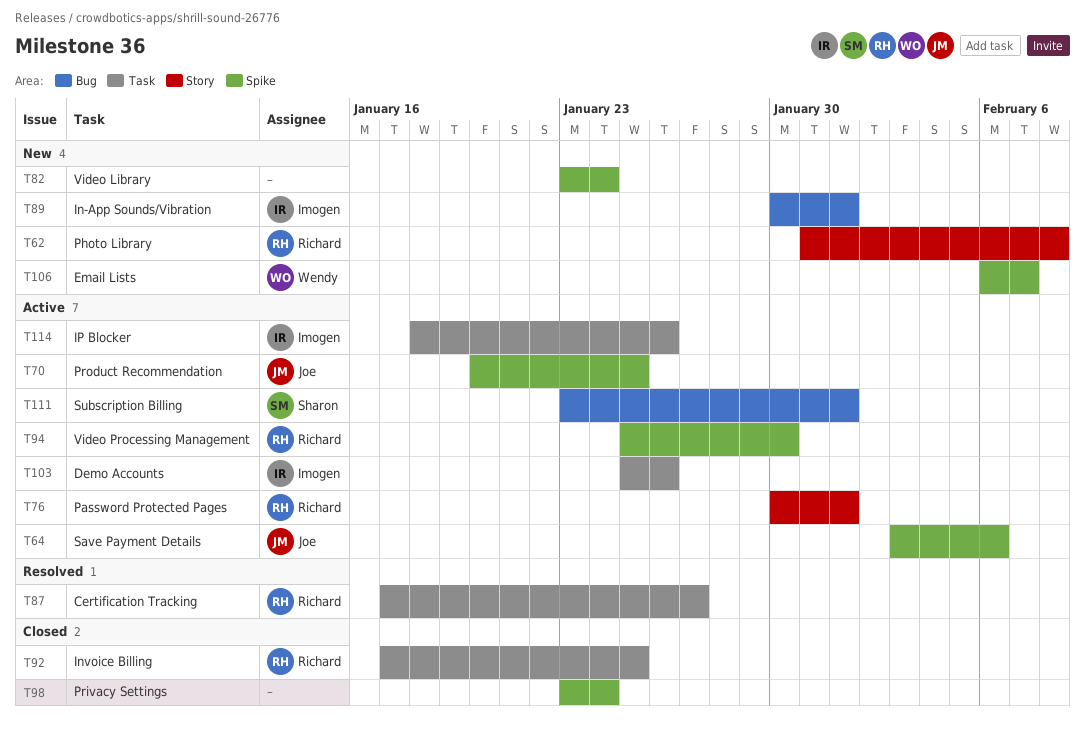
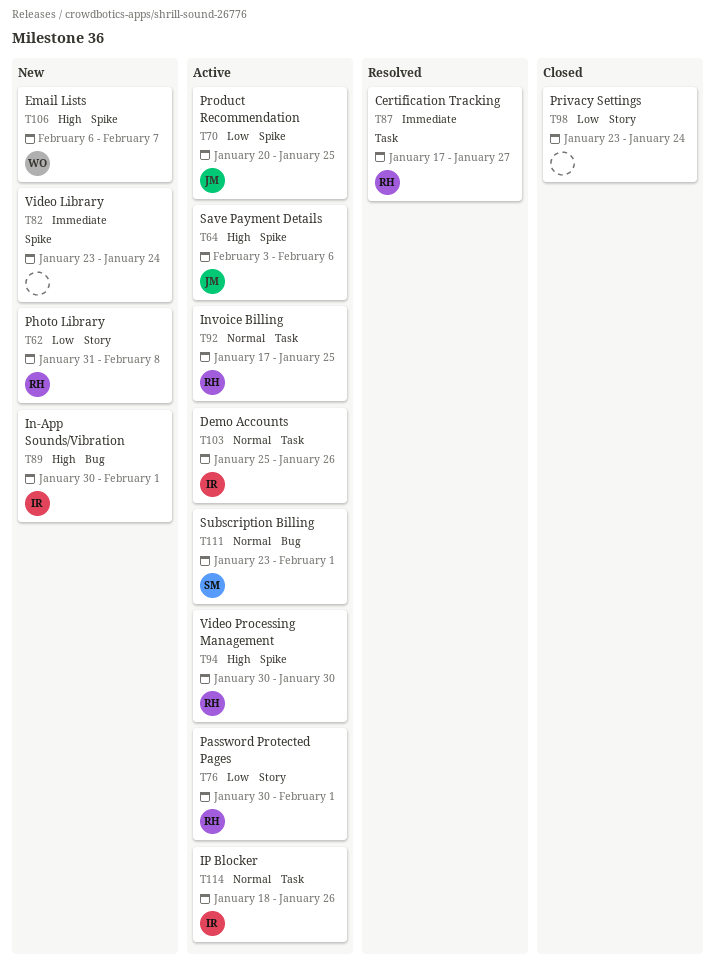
T92, status: Closed -> Active
T94, start: Jan 25 -> Jan 30
T98, label: Spike -> Story

